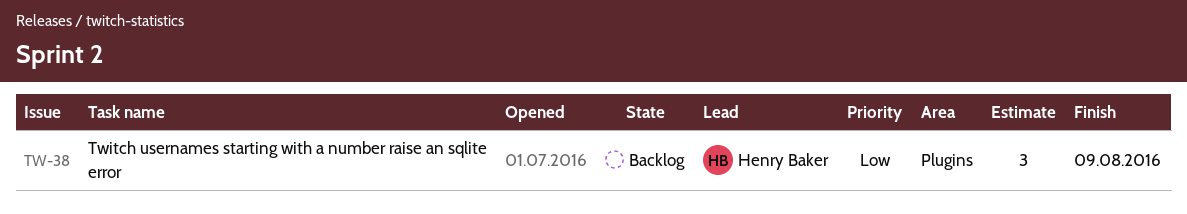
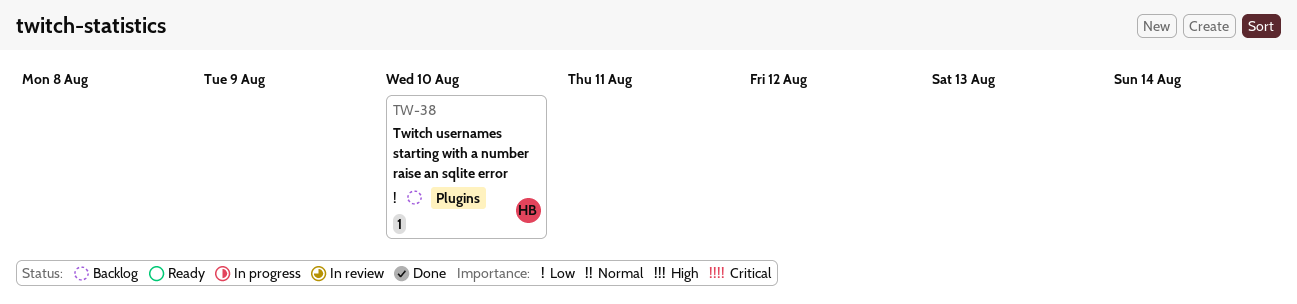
TW-38, estimate: 3 -> 1
TW-38, due: Aug 9 -> Aug 10

